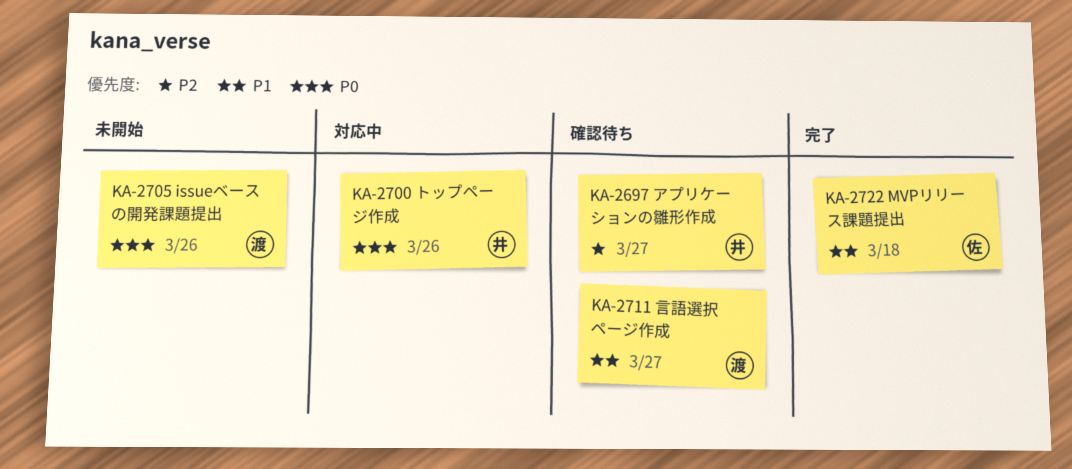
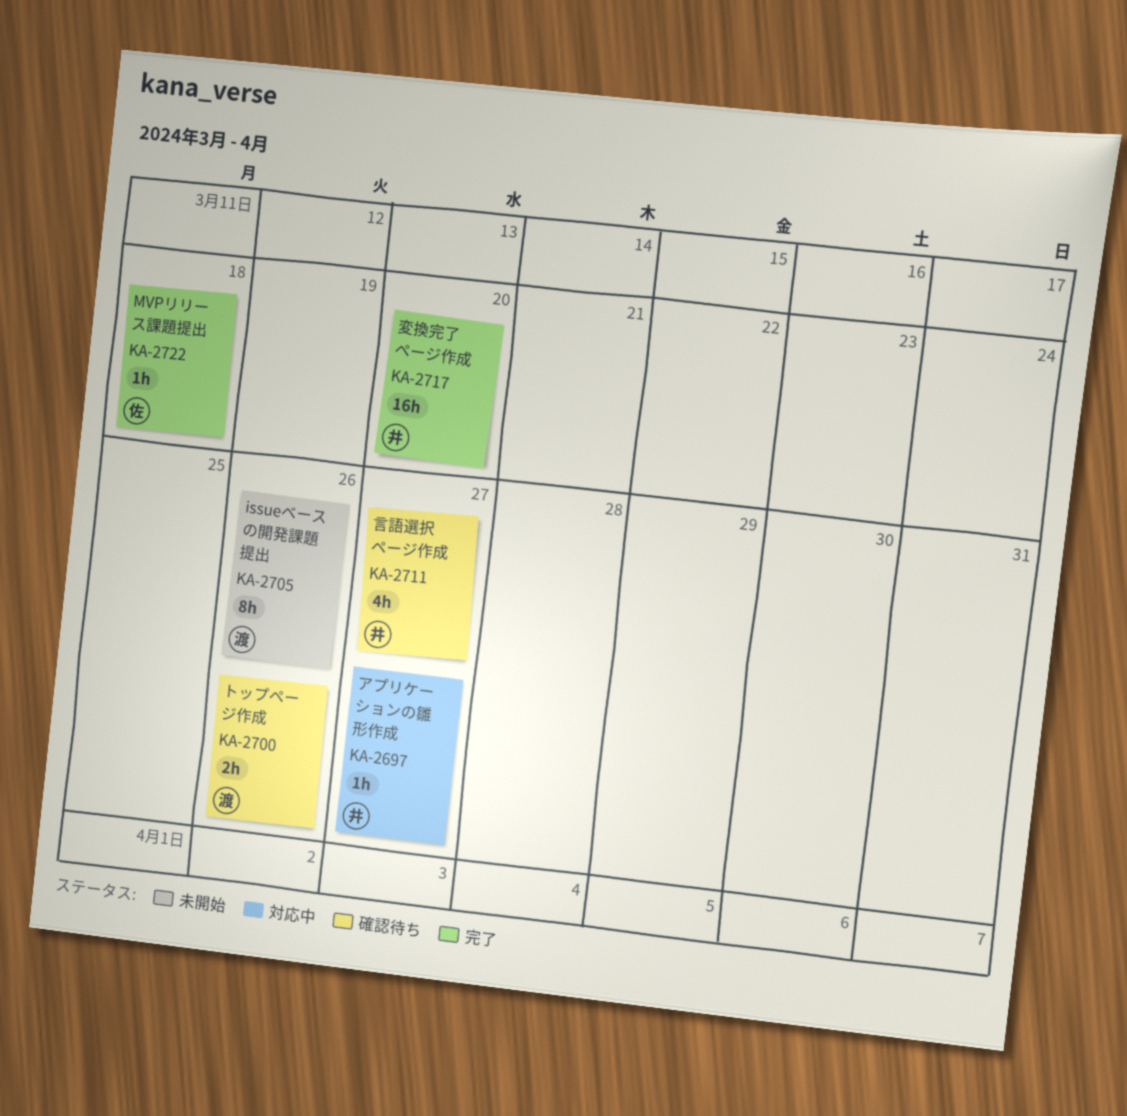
KA-2697, status: 確認待ち -> 対応中
KA-2700, status: 対応中 -> 確認待ち
KA-2700, owner: 井 -> 渡
KA-2711, owner: 渡 -> 井
KA-2717: none -> present

